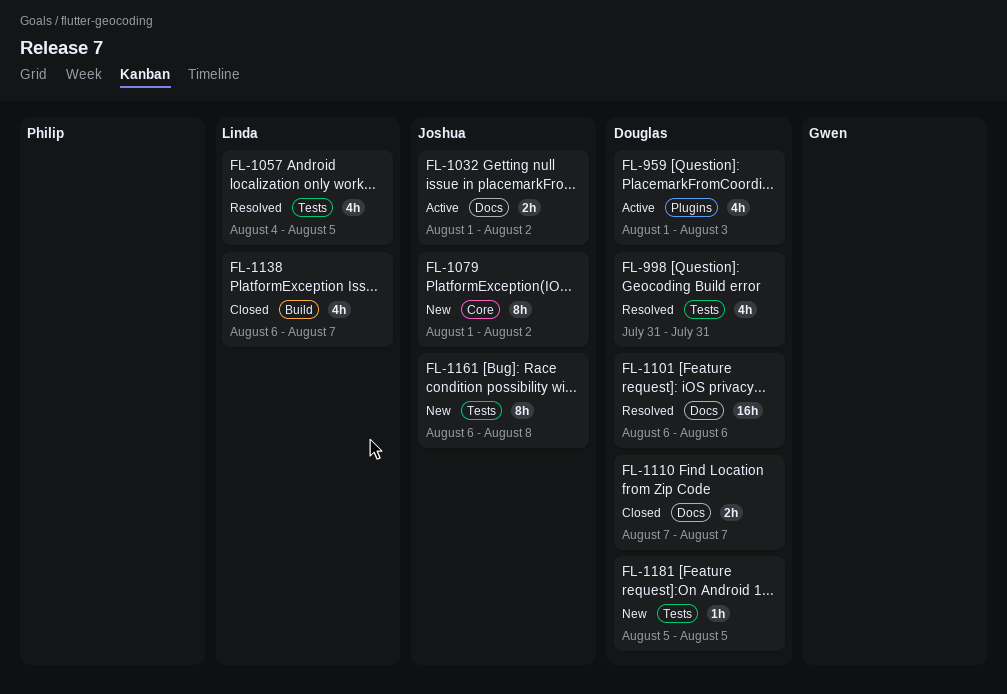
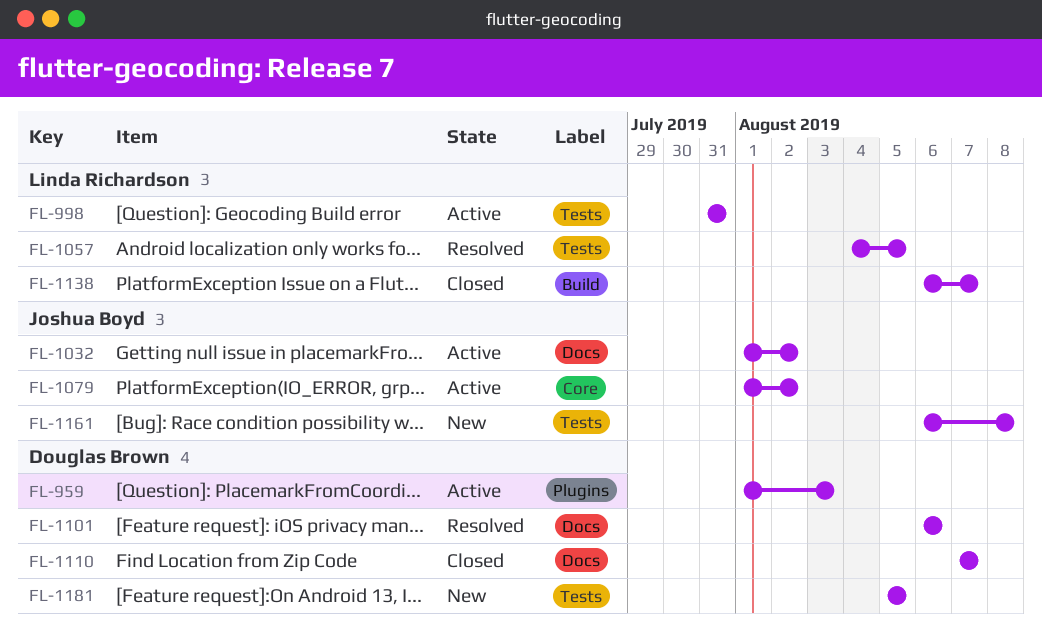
FL-998, status: Resolved -> Active
FL-998, owner: Douglas Brown -> Linda Richardson
FL-1079, status: New -> Active

